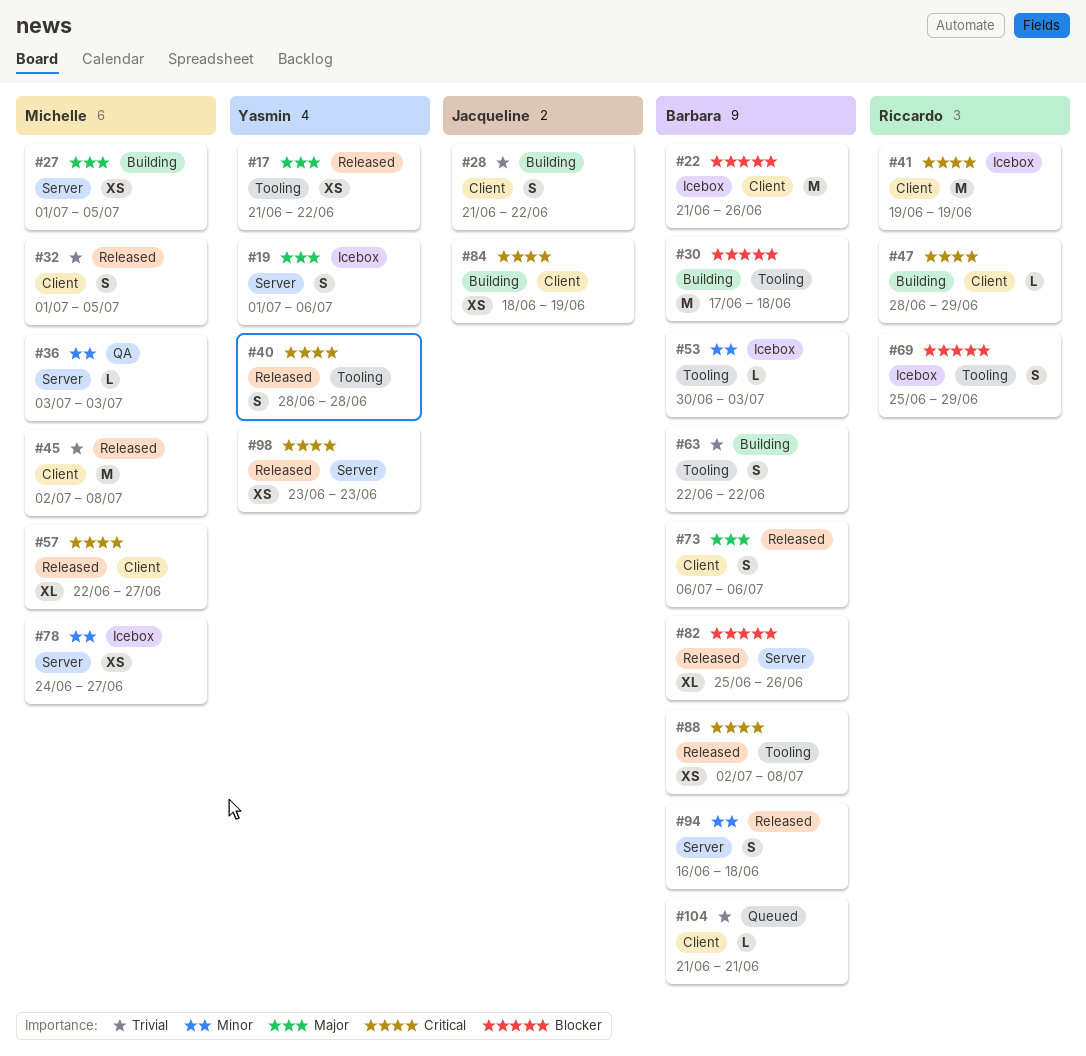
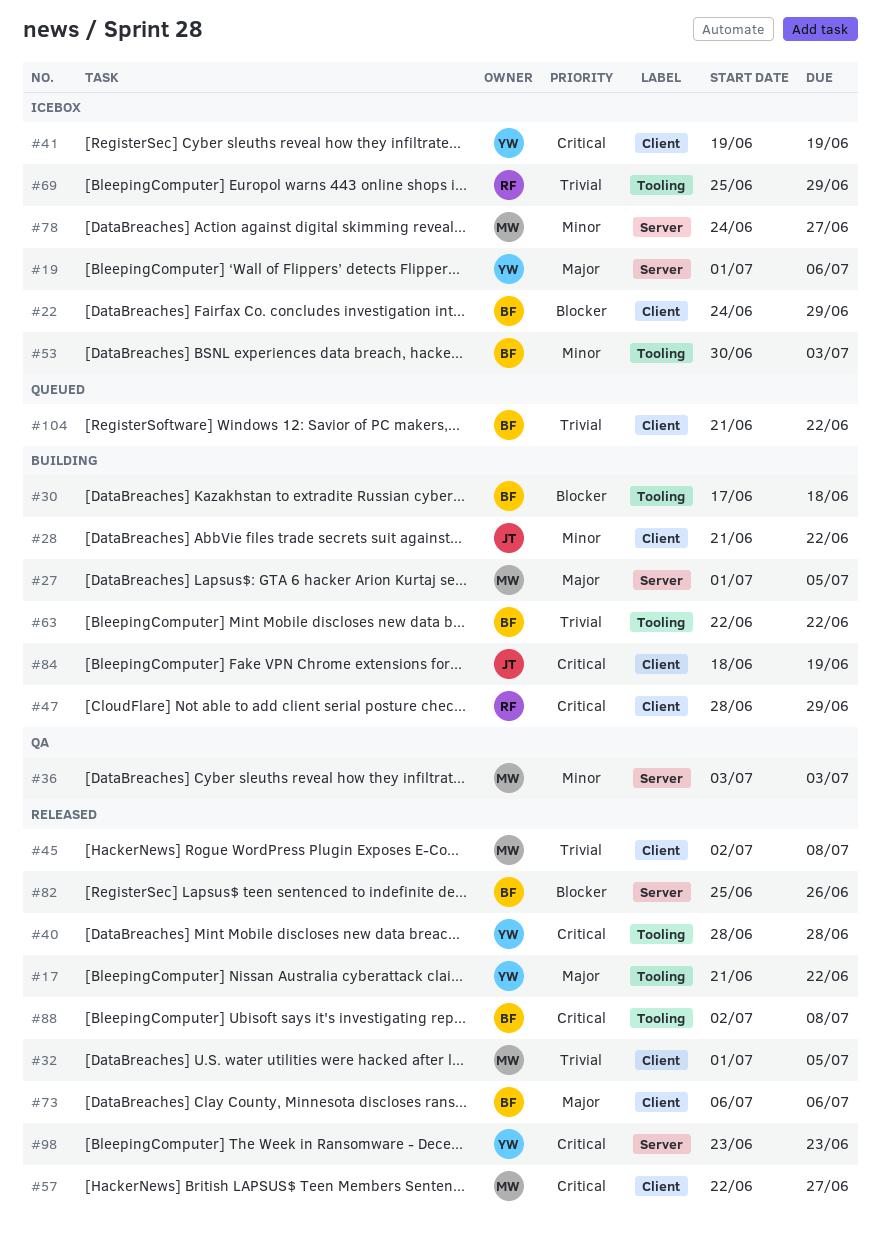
#22, start: Jun 21 -> Jun 24
#22, due: Jun 26 -> Jun 29
#28, priority: Trivial -> Minor
#41, owner: Riccardo -> Yasmin
#69, priority: Blocker -> Trivial
#94: present -> none
#104, due: Jun 21 -> Jun 22

